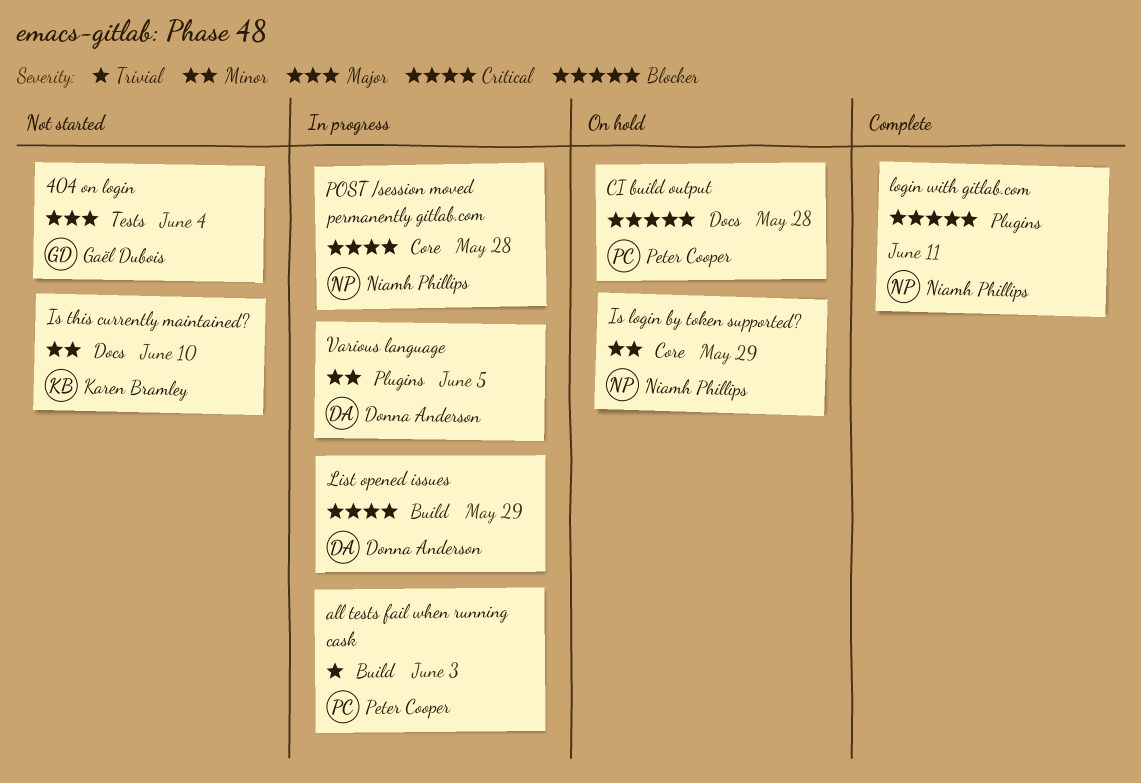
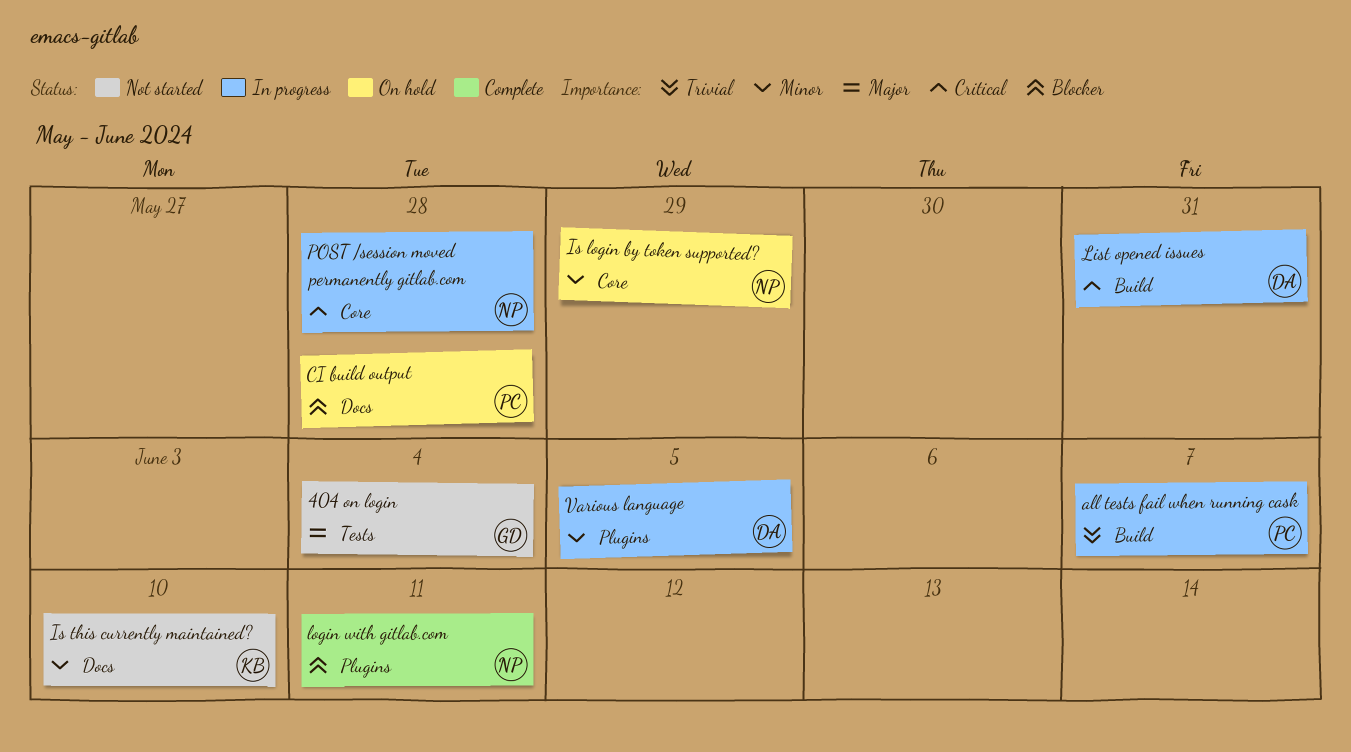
all tests fail when running cask, due: Jun 3 -> Jun 7
List opened issues, due: May 29 -> May 31

